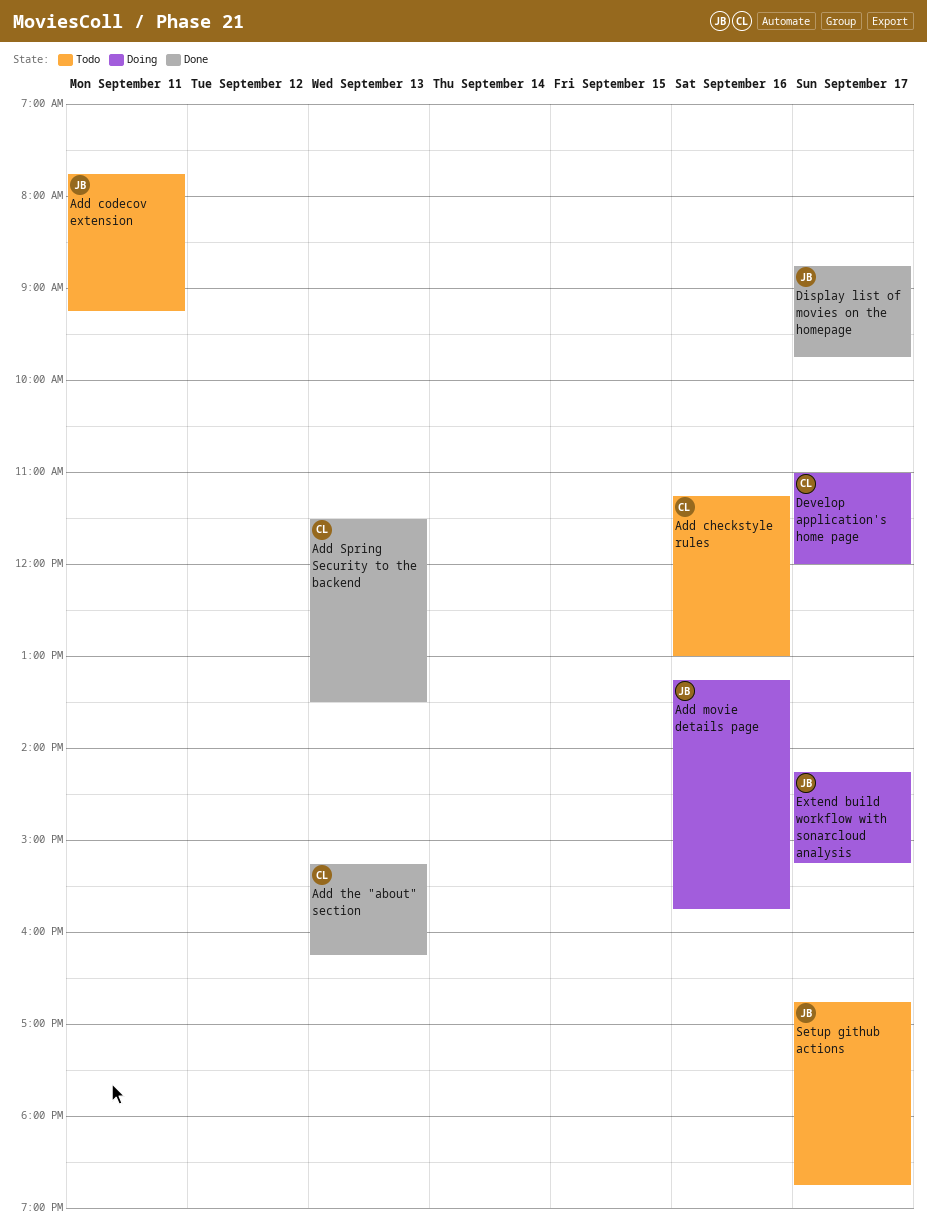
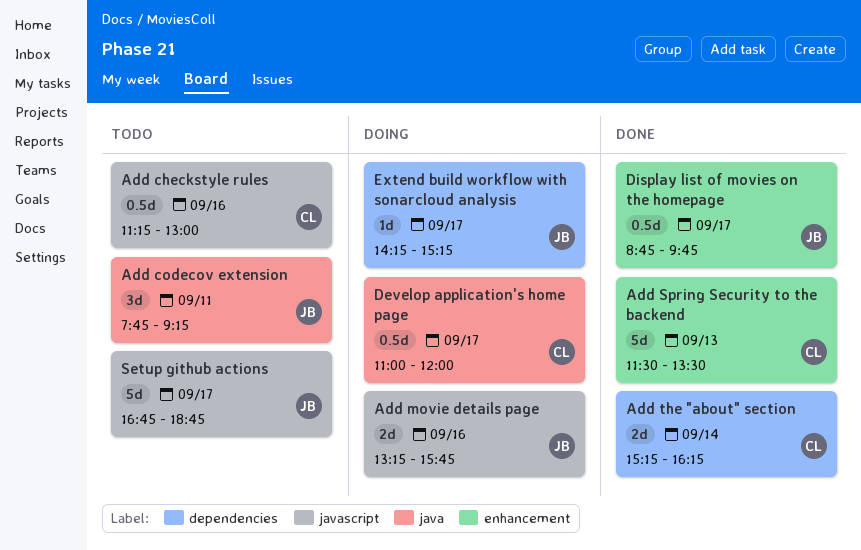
Add the "about" section, day: Sep 13 -> Sep 14

